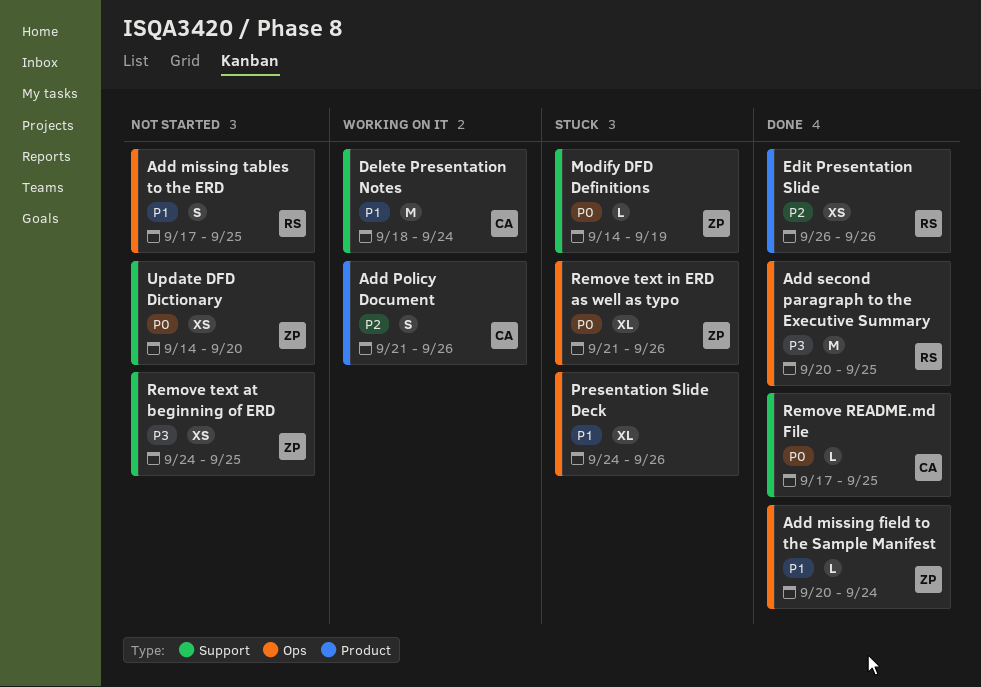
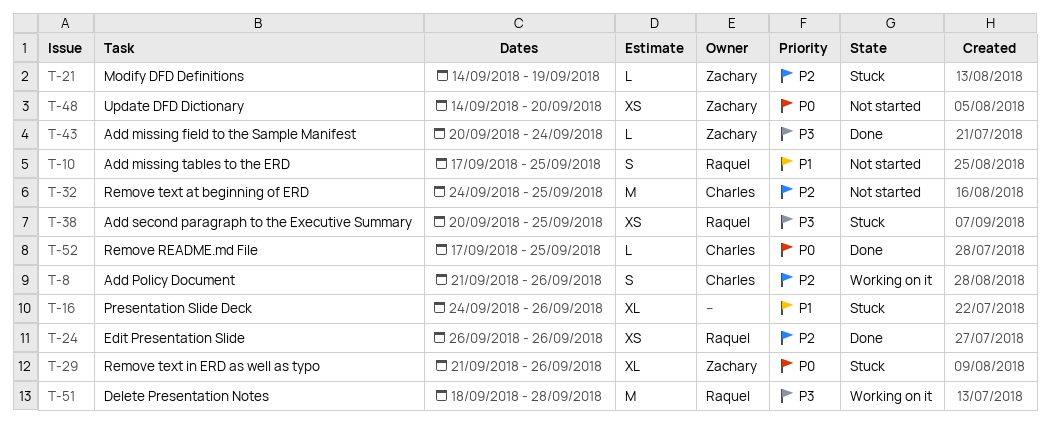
Add missing field to the Sample Manifest, priority: P1 -> P3
Add second paragraph to the Executive Summary, status: Done -> Stuck
Add second paragraph to the Executive Summary, estimate: M -> XS
Delete Presentation Notes, owner: Charles -> Raquel
Delete Presentation Notes, priority: P1 -> P3
Delete Presentation Notes, due: Sep 24 -> Sep 28
Modify DFD Definitions, priority: P0 -> P2
Remove text at beginning of ERD, owner: Zachary -> Charles
Remove text at beginning of ERD, priority: P3 -> P2
Remove text at beginning of ERD, estimate: XS -> M

